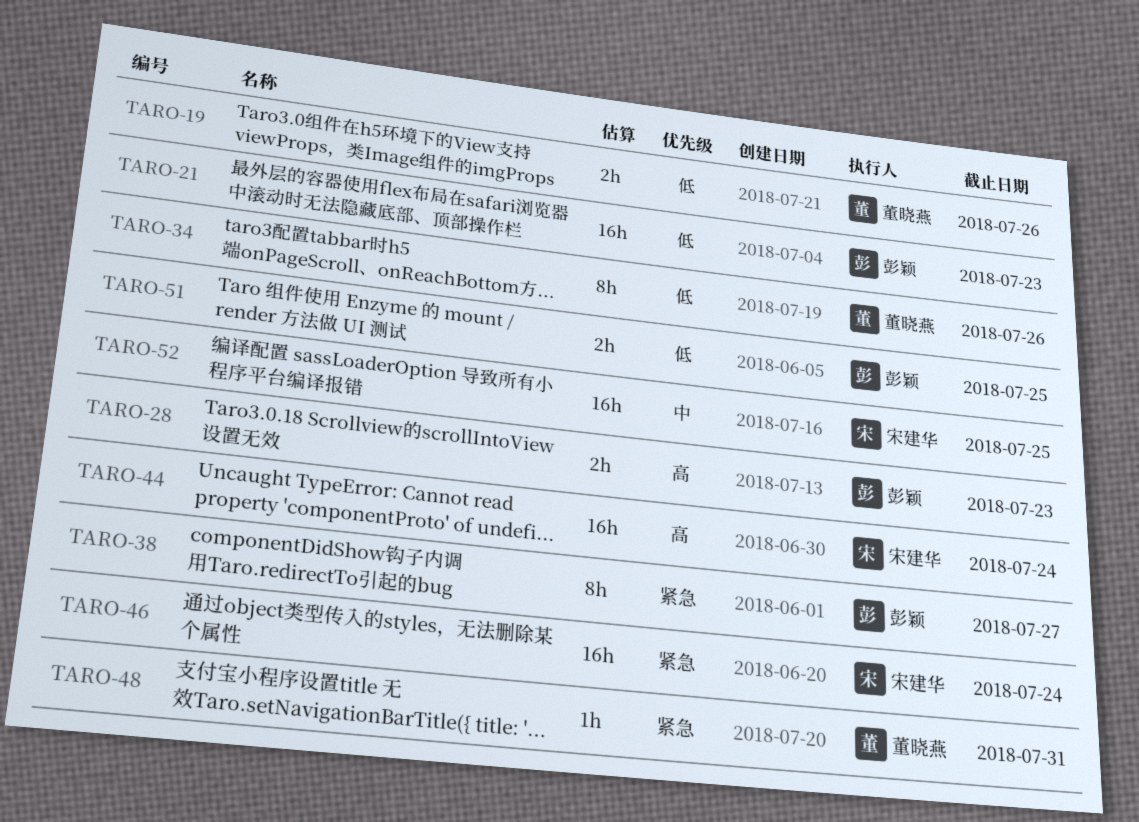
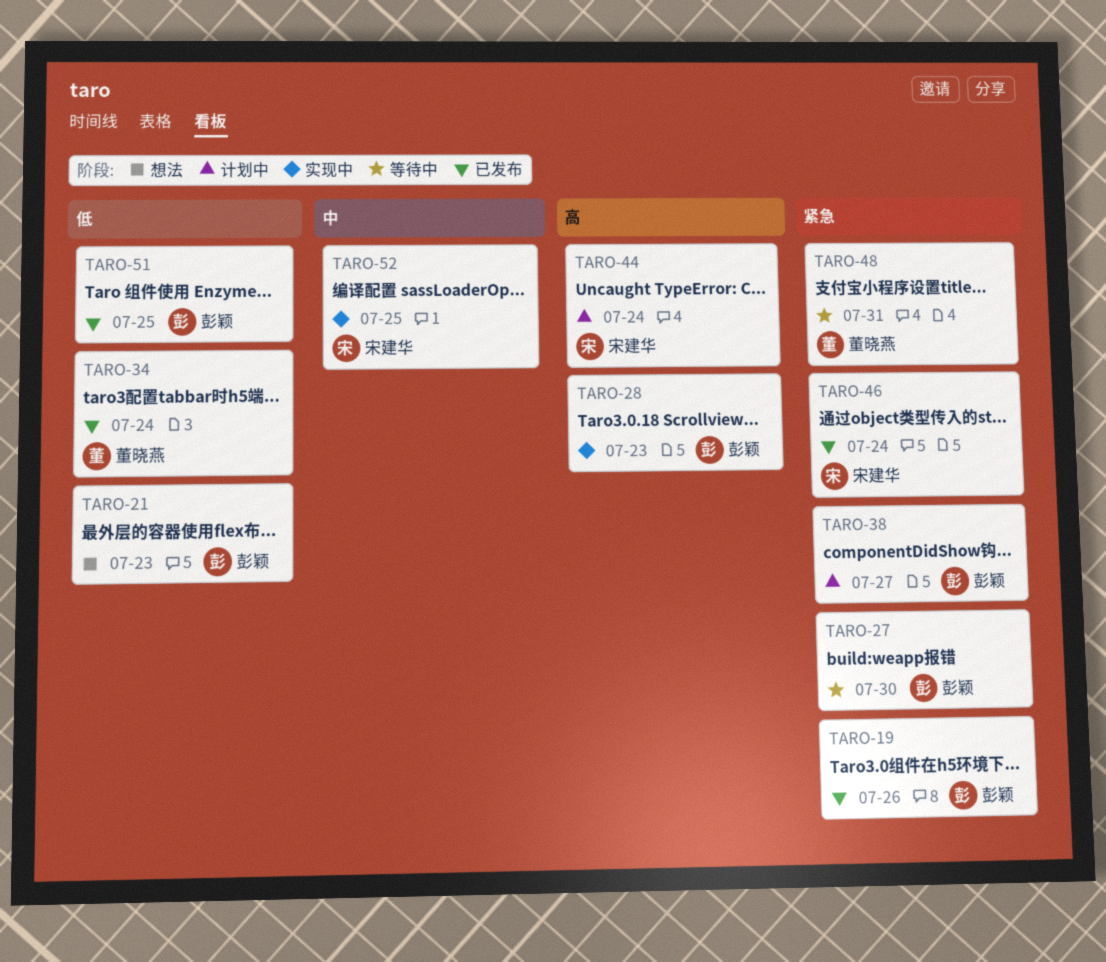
TARO-19, owner: 董晓燕 -> 彭颖
TARO-19, priority: 低 -> 紧急
TARO-27: none -> present
TARO-34, due: Jul 26 -> Jul 24

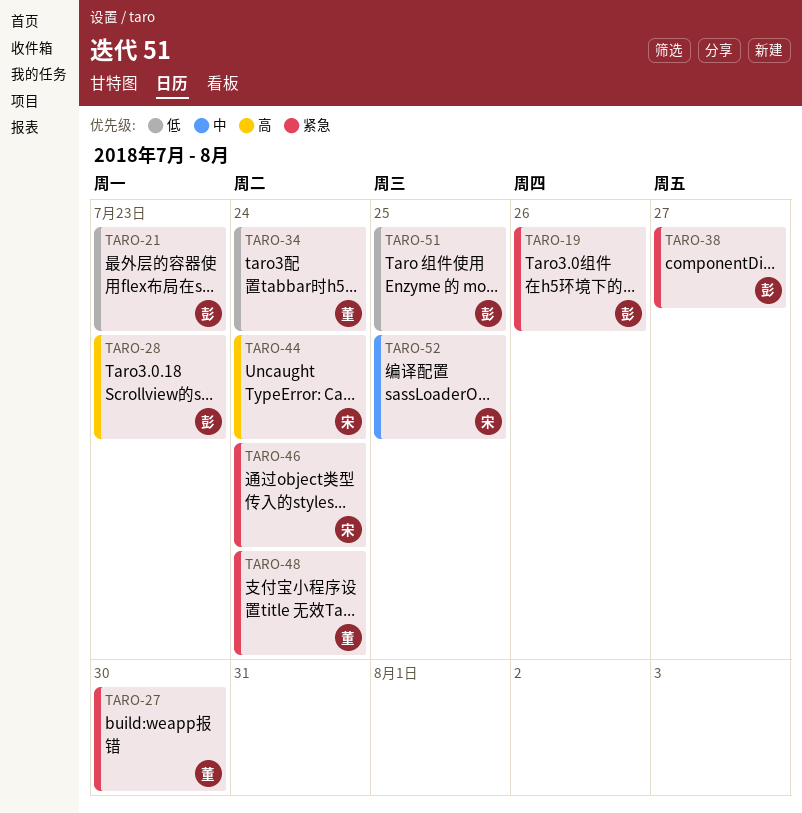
TARO-27, owner: 彭颖 -> 董晓燕
TARO-48, due: Jul 31 -> Jul 24

